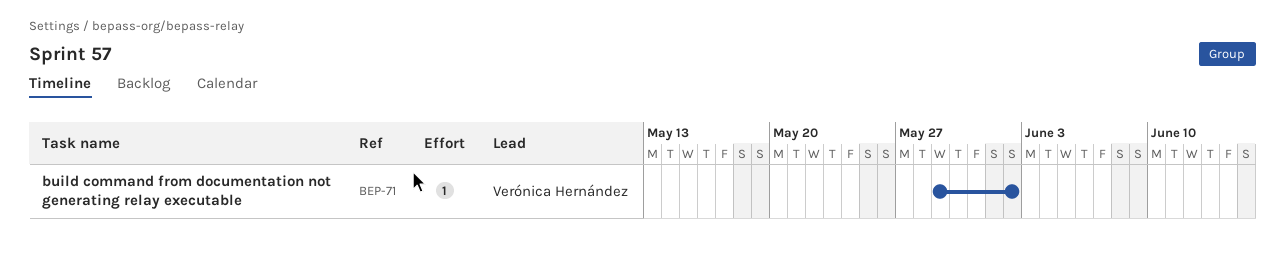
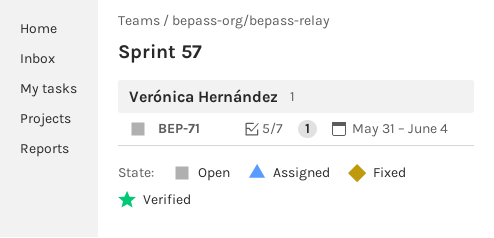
BEP-71, start: May 29 -> May 31
BEP-71, due: Jun 2 -> Jun 4

